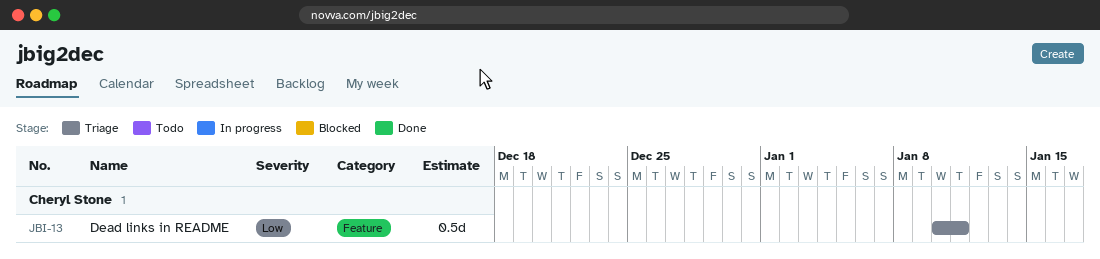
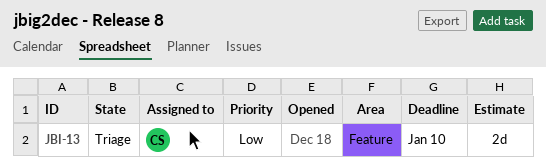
JBI-13, estimate: 0.5d -> 2d
JBI-13, due: Jan 11 -> Jan 10

